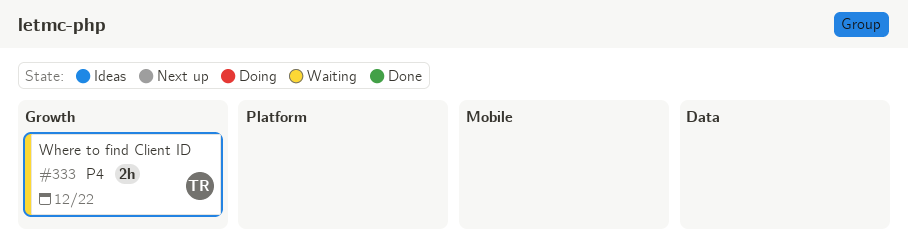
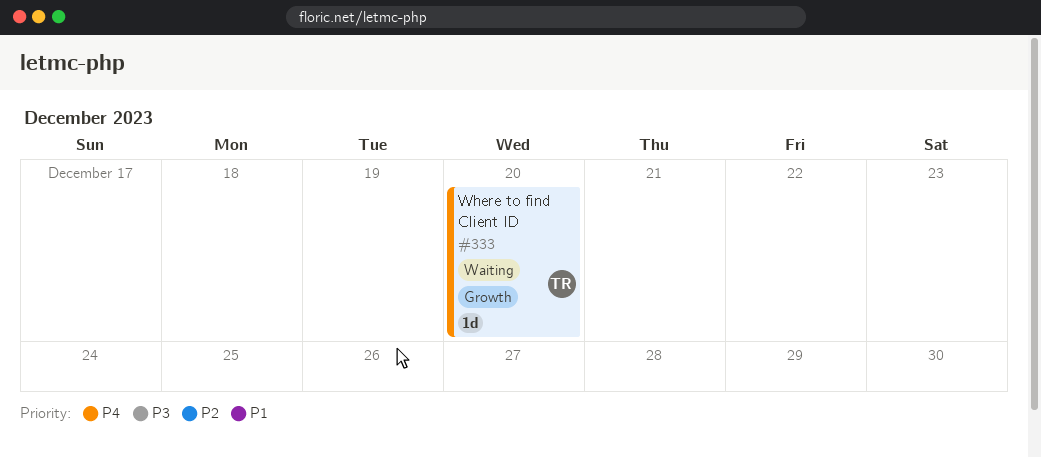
#333, estimate: 2h -> 1d
#333, due: Dec 22 -> Dec 20

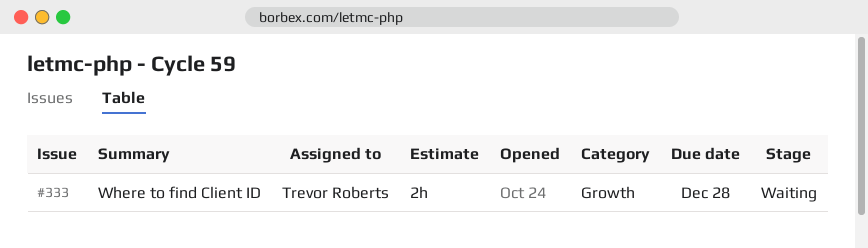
#333, estimate: 1d -> 2h
#333, due: Dec 20 -> Dec 28

